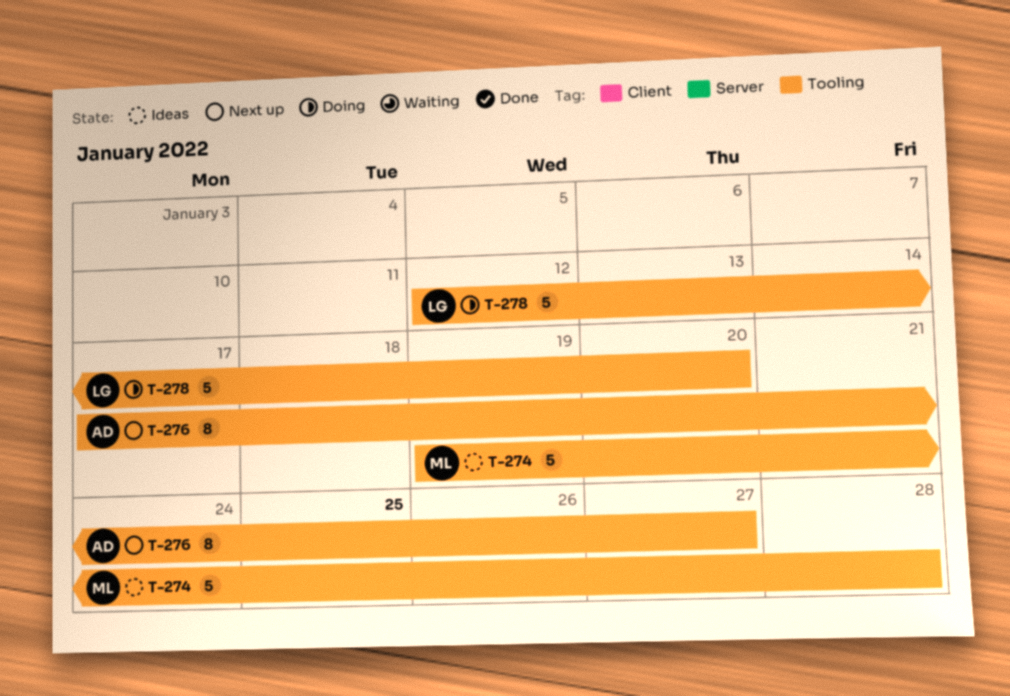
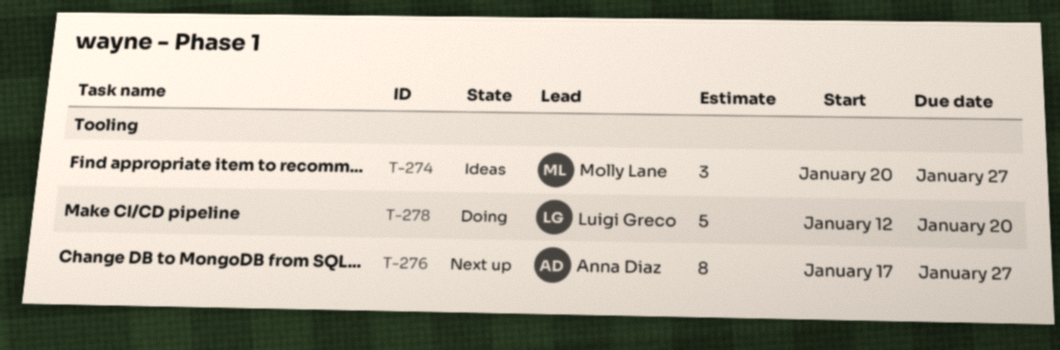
T-274, estimate: 5 -> 3
T-274, start: Jan 19 -> Jan 20
T-274, due: Jan 28 -> Jan 27

